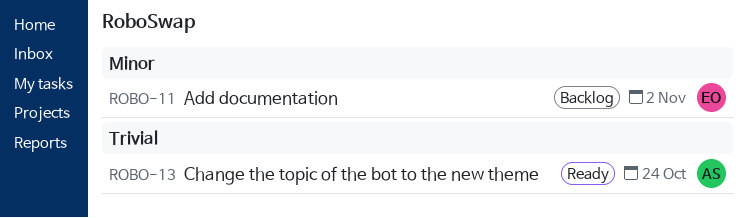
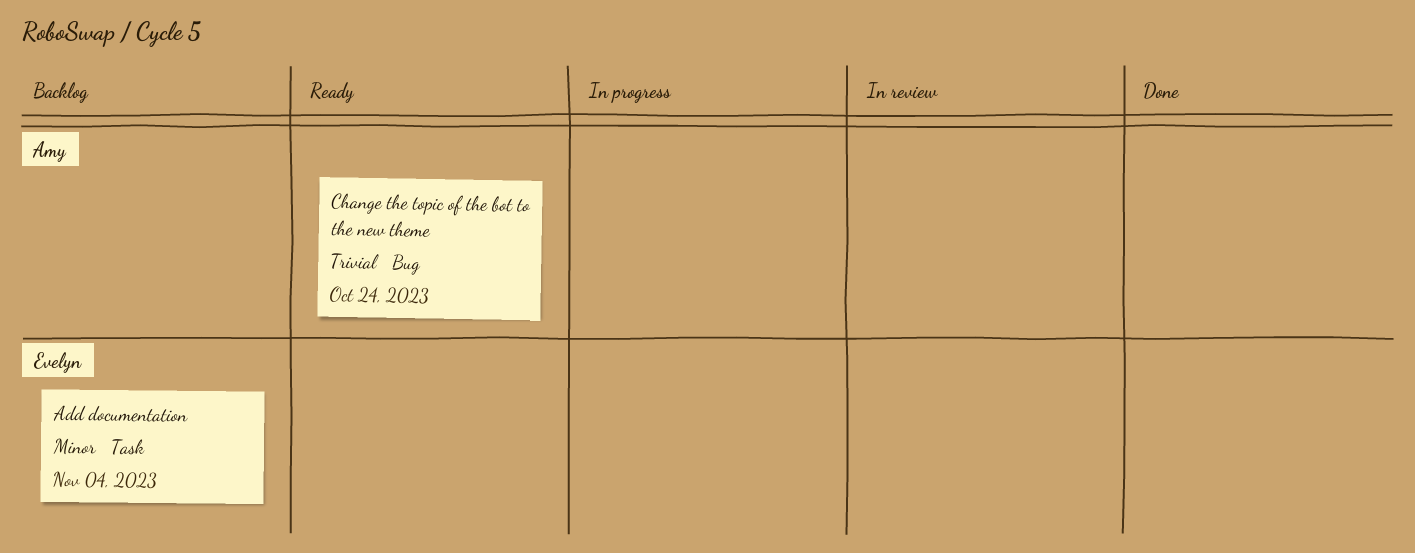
Add documentation, due: Nov 2 -> Nov 4

